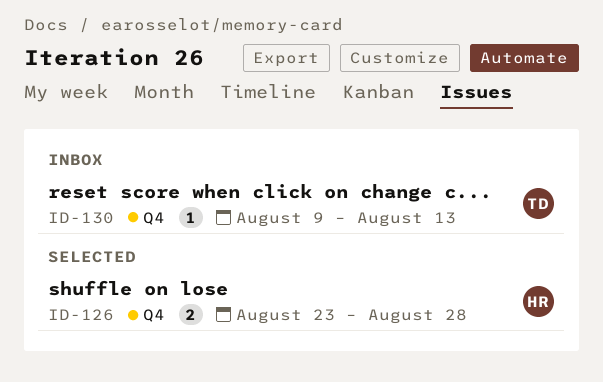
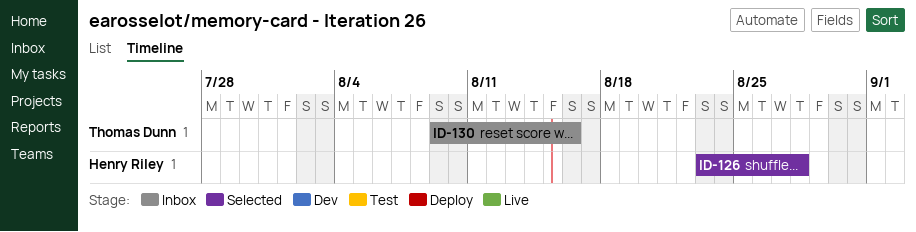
ID-130, due: Aug 13 -> Aug 16

